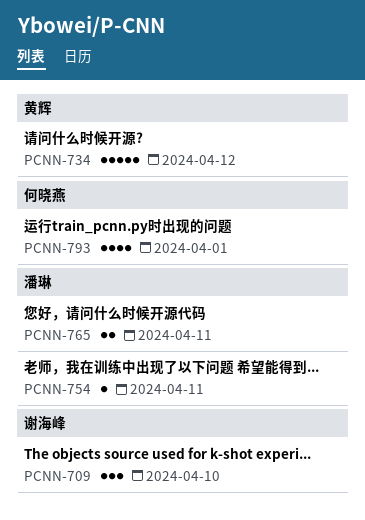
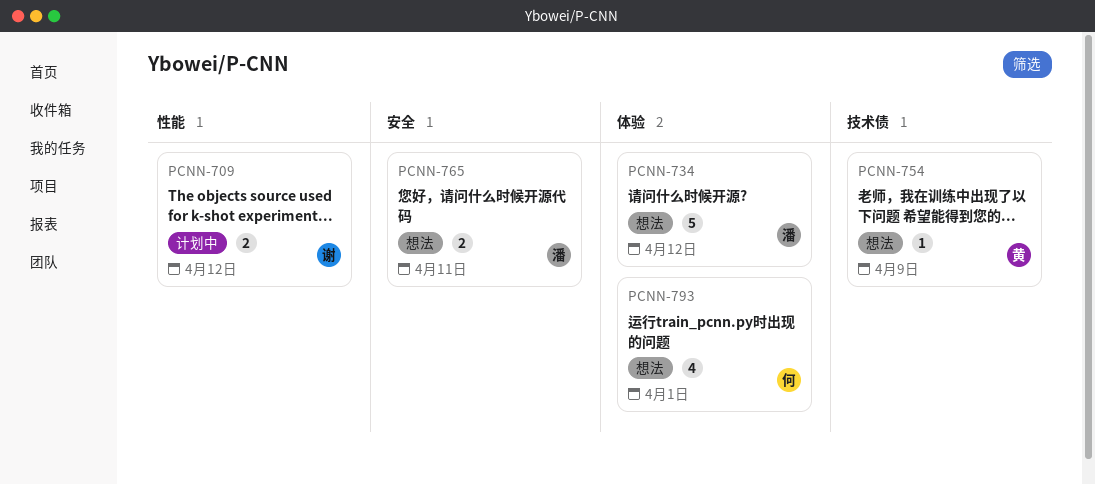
PCNN-709, estimate: 3 -> 2
PCNN-709, due: Apr 10 -> Apr 12
PCNN-734, owner: 黄辉 -> 潘琳
PCNN-754, owner: 潘琳 -> 黄辉
PCNN-754, due: Apr 11 -> Apr 9

